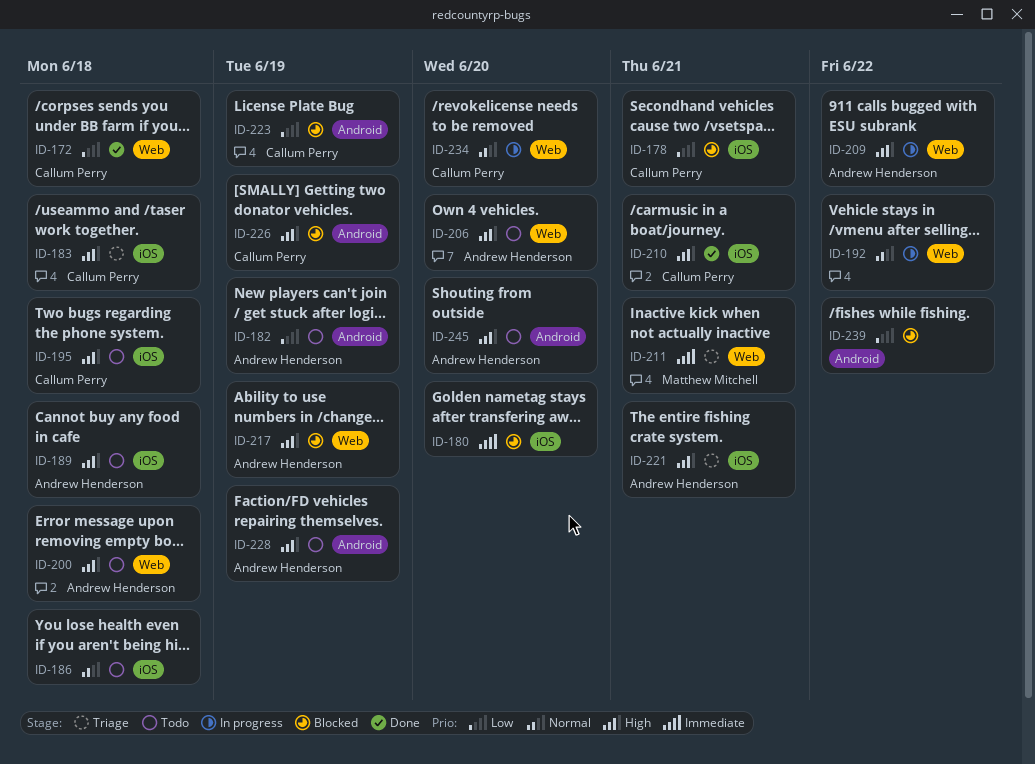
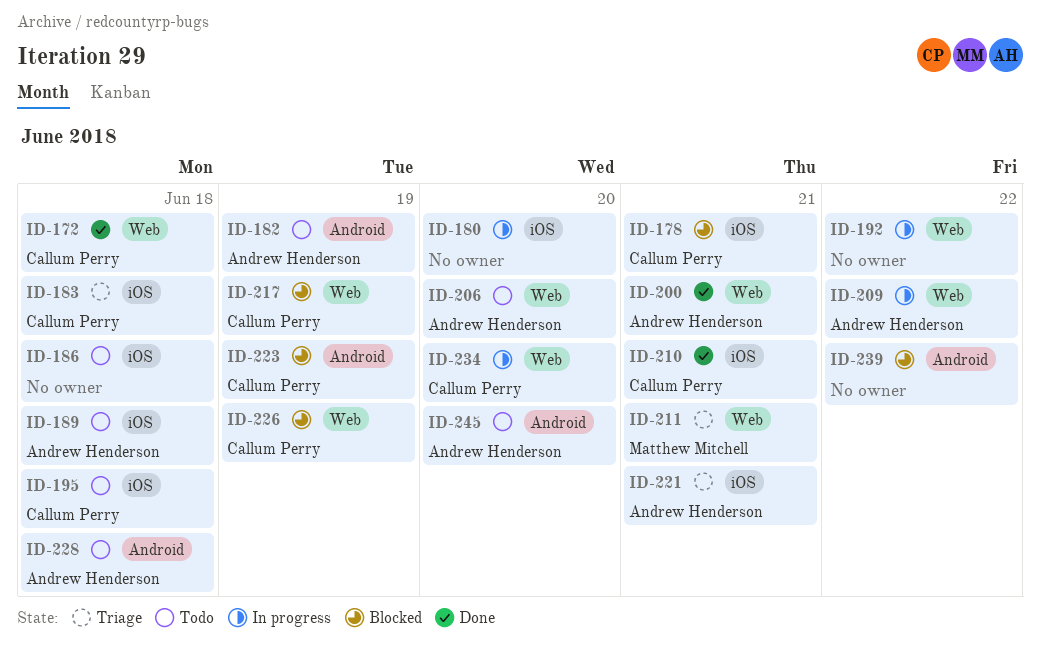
ID-180, status: Blocked -> In progress
ID-200, status: Todo -> Done
ID-200, due: Jun 18 -> Jun 21
ID-217, owner: Andrew Henderson -> Callum Perry
ID-226, label: Android -> Web
ID-228, due: Jun 19 -> Jun 18

